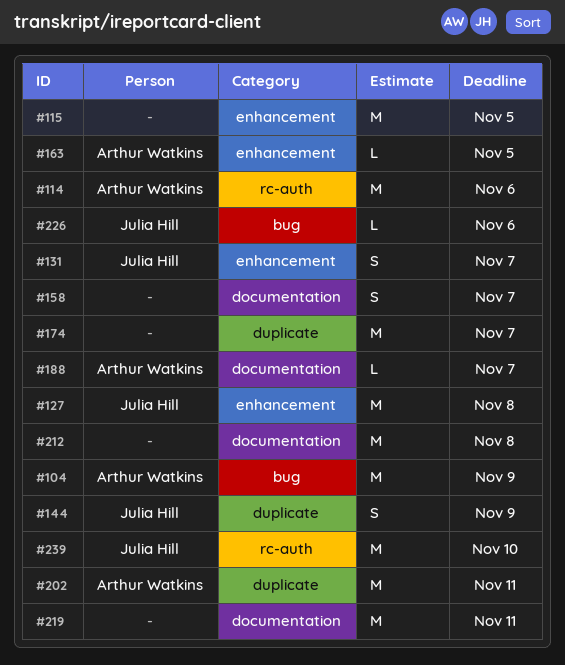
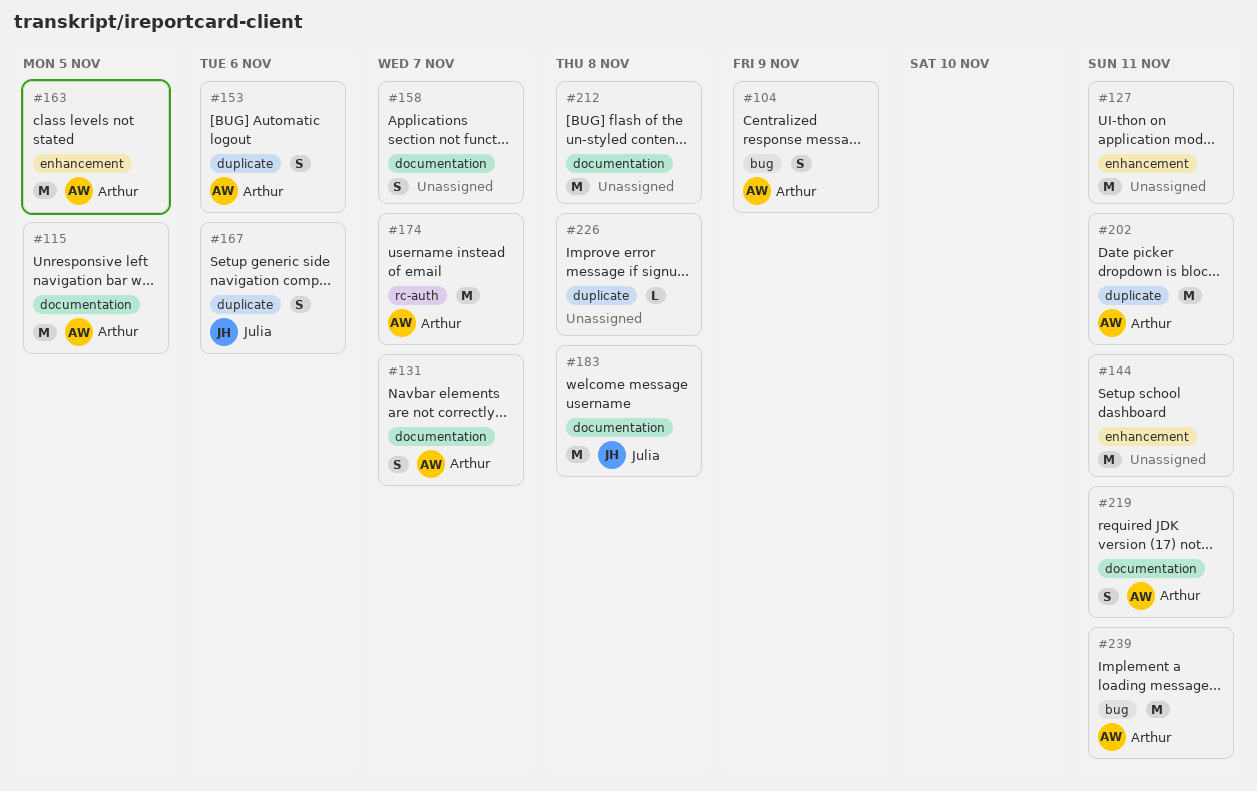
#104, estimate: M -> S
#114: present -> none
#115, owner: none -> Arthur Watkins
#115, label: enhancement -> documentation
#127, owner: Julia Hill -> none
#127, due: Nov 8 -> Nov 11
#131, owner: Julia Hill -> Arthur Watkins
#131, label: enhancement -> documentation
#144, owner: Julia Hill -> none
#144, label: duplicate -> enhancement
#144, estimate: S -> M
#144, due: Nov 9 -> Nov 11
#153: none -> present
#163, estimate: L -> M
#167: none -> present
#174, owner: none -> Arthur Watkins
#174, label: duplicate -> rc-auth
#183: none -> present
#188: present -> none
#219, owner: none -> Arthur Watkins
#219, estimate: M -> S
#226, owner: Julia Hill -> none
#226, label: bug -> duplicate
#226, due: Nov 6 -> Nov 8
#239, owner: Julia Hill -> Arthur Watkins
#239, label: rc-auth -> bug
#239, due: Nov 10 -> Nov 11

